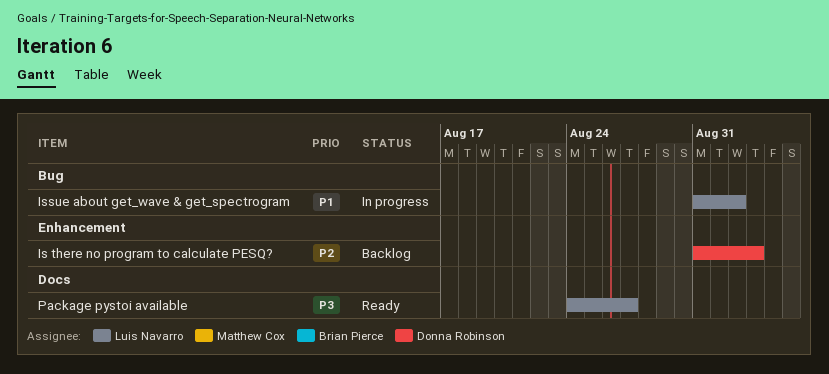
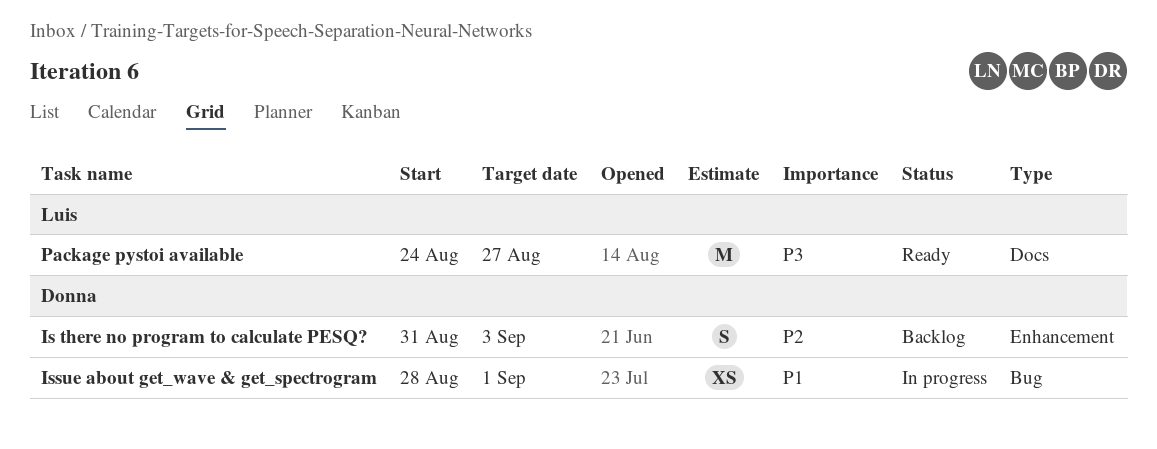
Issue about get_wave & get_spectrogram, owner: Luis Navarro -> Donna Robinson
Issue about get_wave & get_spectrogram, start: Aug 31 -> Aug 28
Issue about get_wave & get_spectrogram, due: Sep 2 -> Sep 1

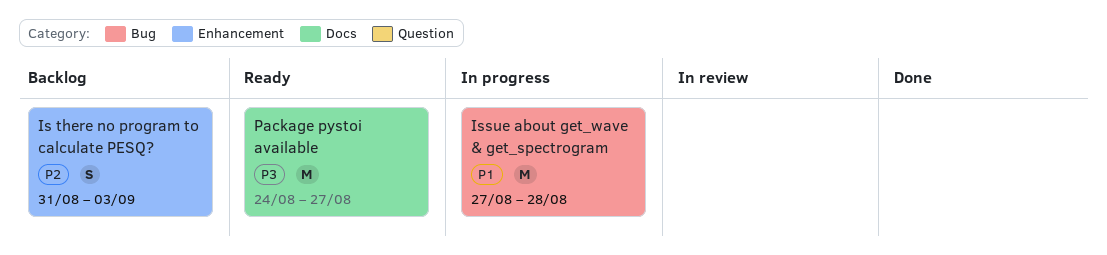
Issue about get_wave & get_spectrogram, estimate: XS -> M
Issue about get_wave & get_spectrogram, start: Aug 28 -> Aug 27
Issue about get_wave & get_spectrogram, due: Sep 1 -> Aug 28

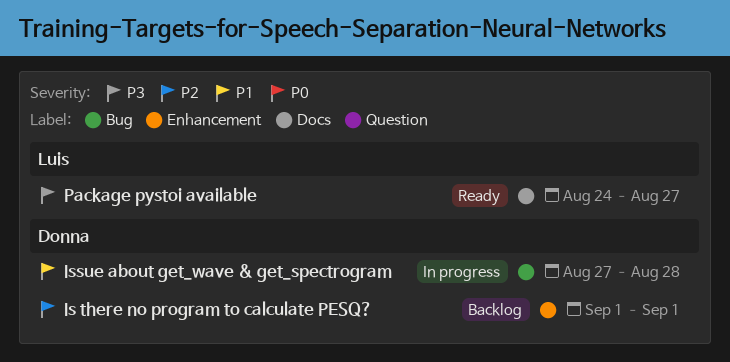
Is there no program to calculate PESQ?, start: Aug 31 -> Sep 1
Is there no program to calculate PESQ?, due: Sep 3 -> Sep 1

